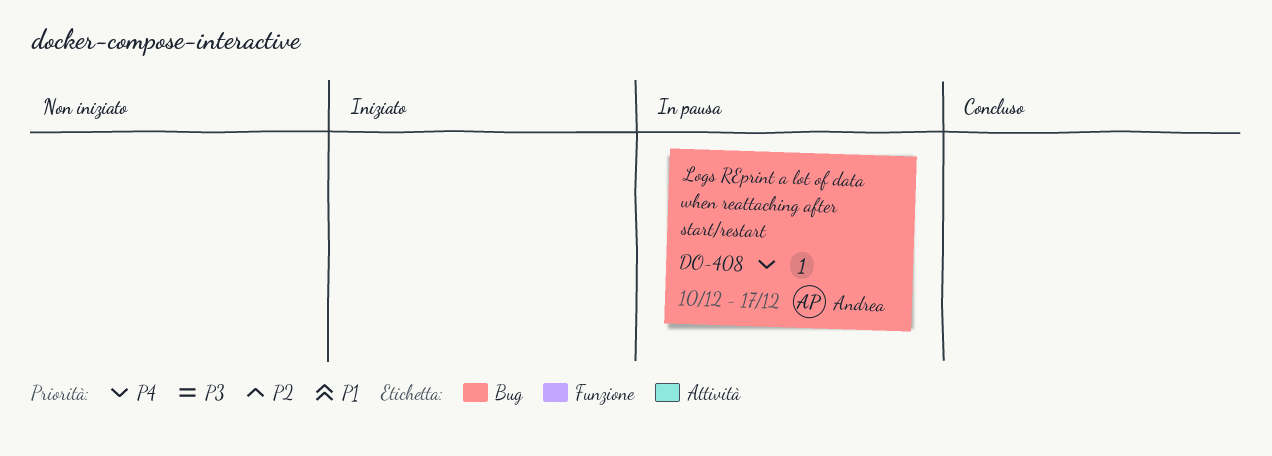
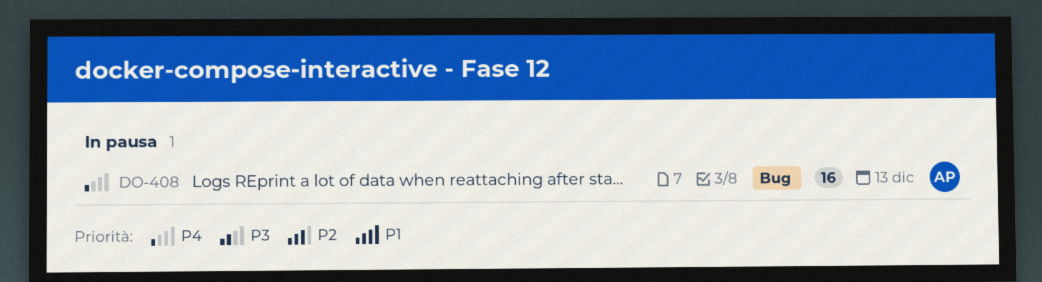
DO-408, estimate: 1 -> 16
DO-408, due: Dec 17 -> Dec 13

